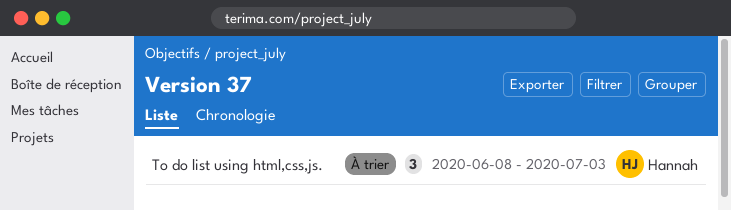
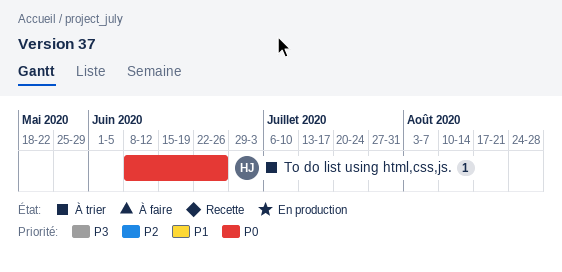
To do list using html,css,js., estimate: 3 -> 1
To do list using html,css,js., due: Jul 3 -> Jun 26

